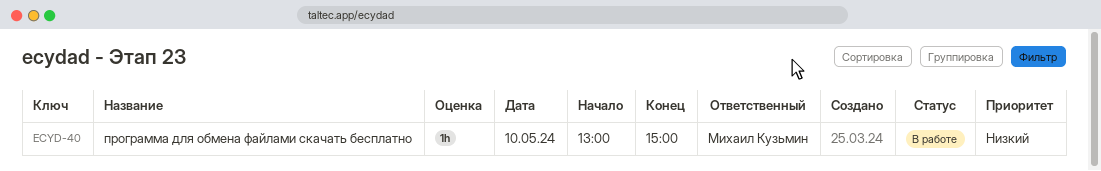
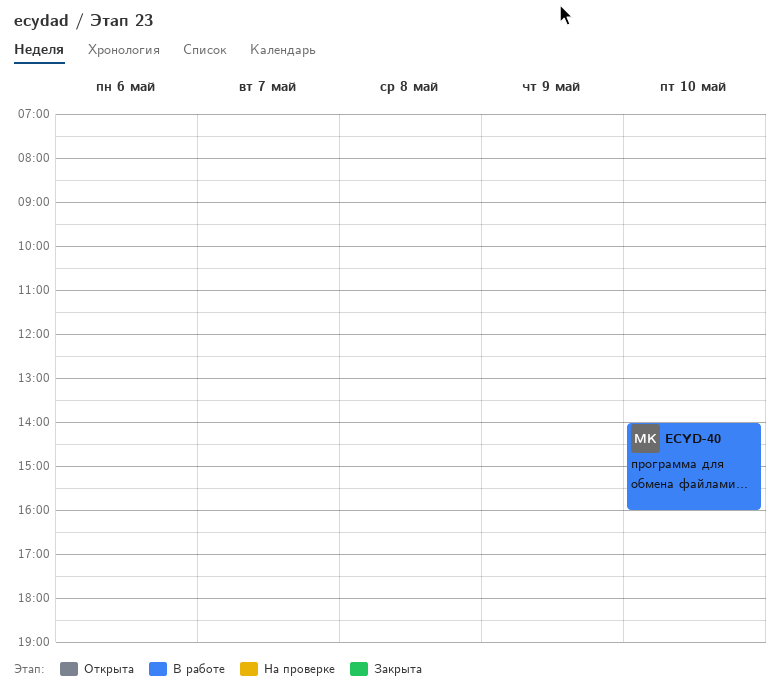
ECYD-40, begins: 13:00 -> 14:00
ECYD-40, ends: 15:00 -> 16:00

